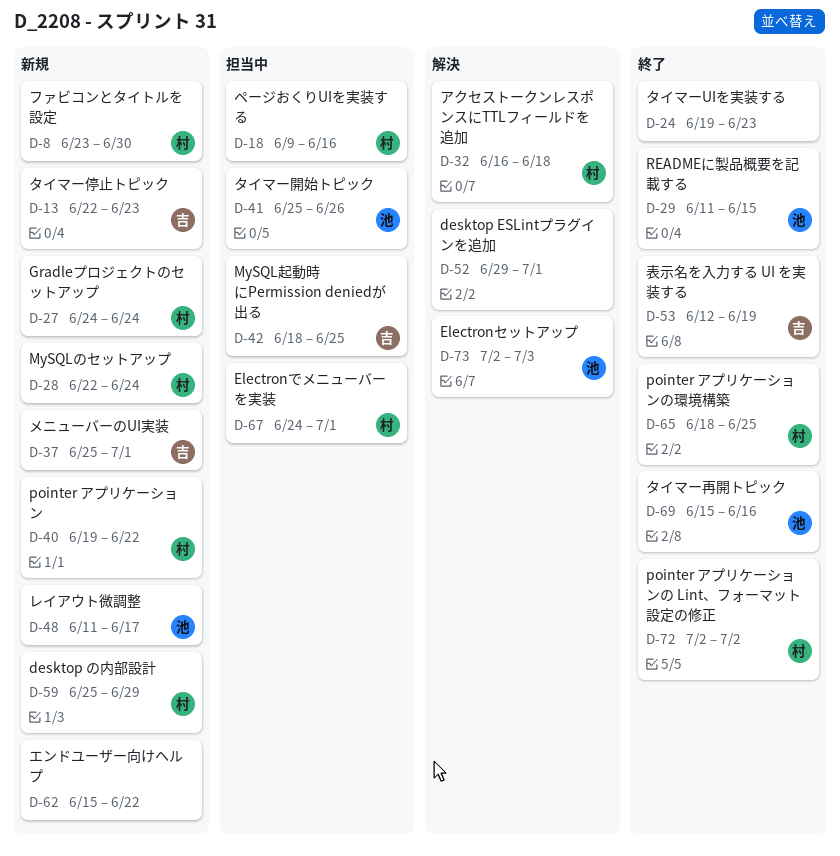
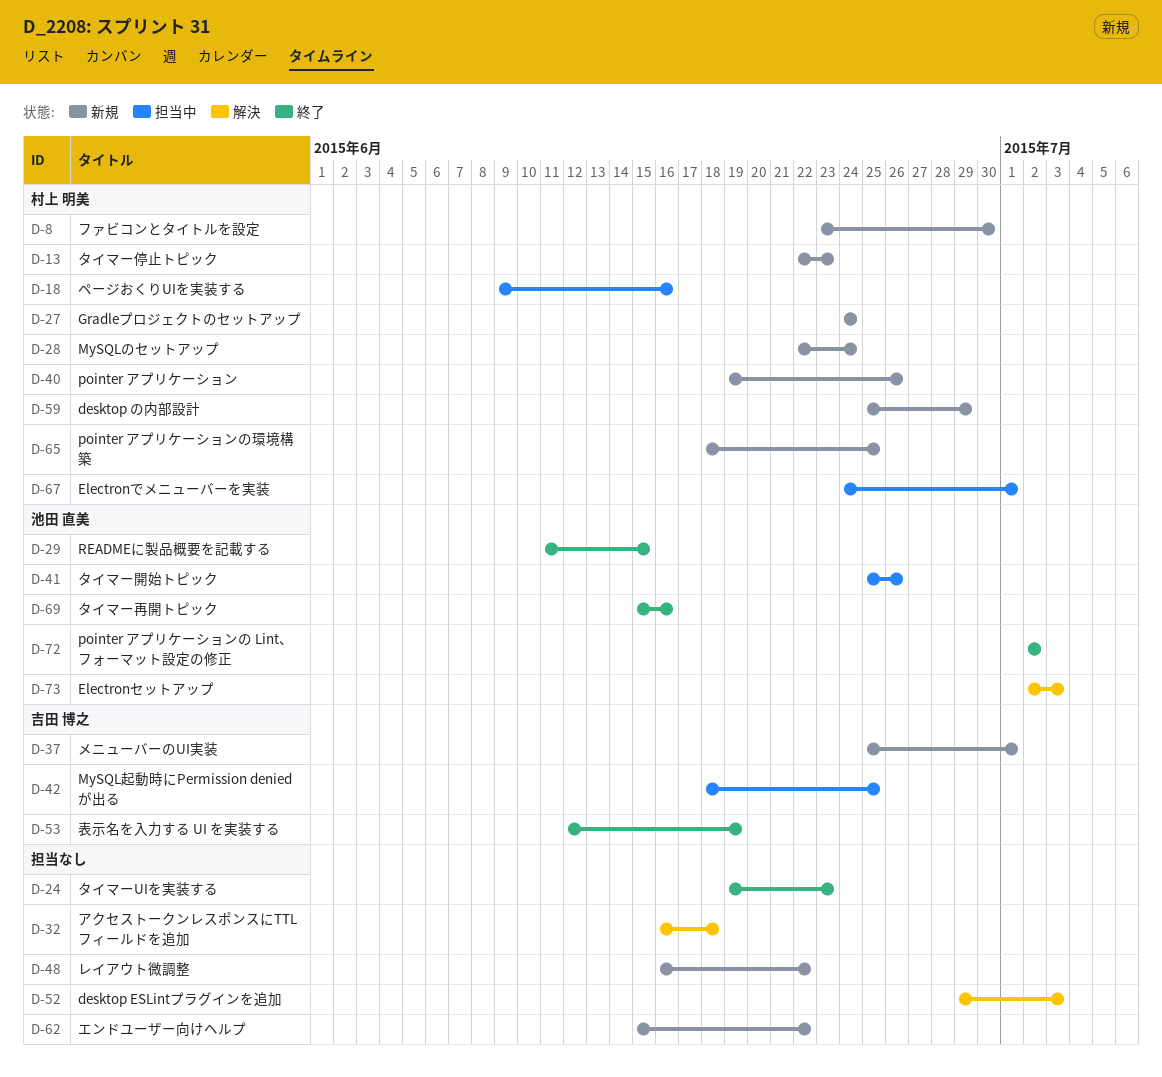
D-13, owner: 吉田 博之 -> 村上 明美
D-32, owner: 村上 明美 -> none
D-40, due: Jun 22 -> Jun 26
D-48, owner: 池田 直美 -> none
D-48, start: Jun 11 -> Jun 16
D-48, due: Jun 17 -> Jun 22
D-52, due: Jul 1 -> Jul 3
D-65, status: 終了 -> 新規
D-72, owner: 村上 明美 -> 池田 直美

